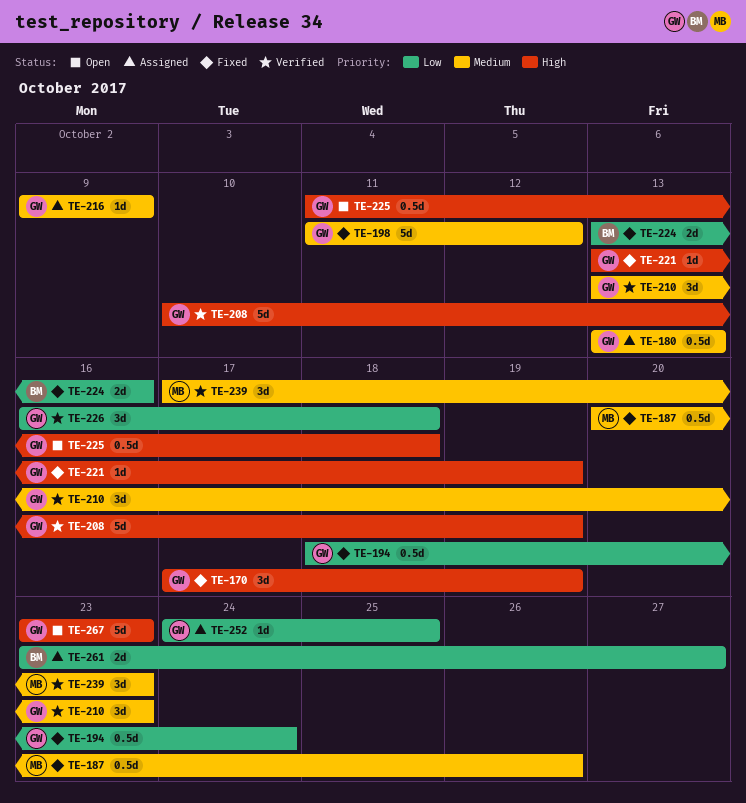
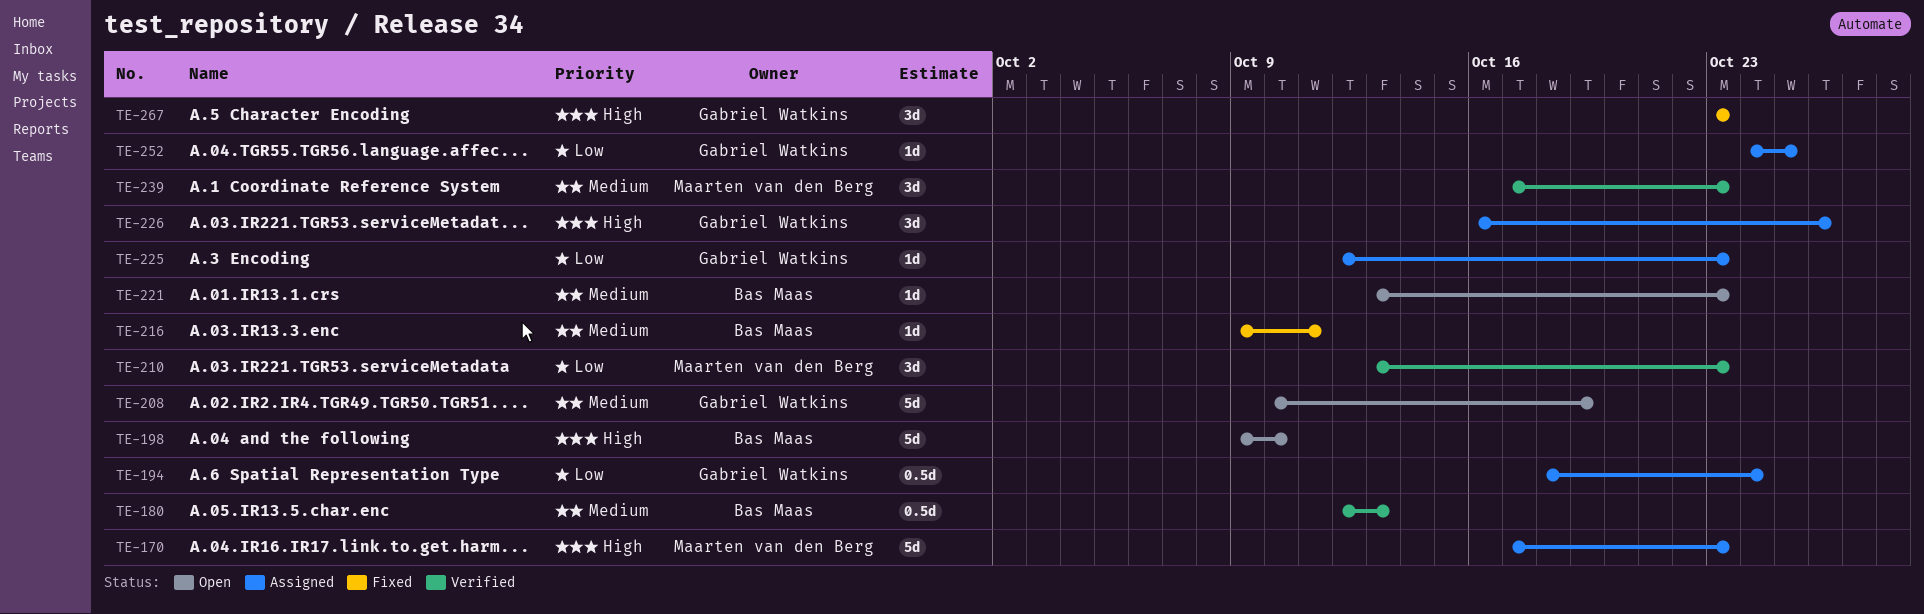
TE-170, status: Fixed -> Assigned
TE-170, owner: Gabriel Watkins -> Maarten van den Berg
TE-170, estimate: 3d -> 5d
TE-170, due: Oct 19 -> Oct 23
TE-180, status: Assigned -> Verified
TE-180, owner: Gabriel Watkins -> Bas Maas
TE-180, start: Oct 13 -> Oct 12
TE-187: present -> none
TE-194, status: Fixed -> Assigned
TE-198, status: Fixed -> Open
TE-198, owner: Gabriel Watkins -> Bas Maas
TE-198, priority: Medium -> High
TE-198, start: Oct 11 -> Oct 9
TE-198, due: Oct 12 -> Oct 10
TE-208, status: Verified -> Open
TE-208, priority: High -> Medium
TE-210, owner: Gabriel Watkins -> Maarten van den Berg
TE-210, priority: Medium -> Low
TE-216, status: Assigned -> Fixed
TE-216, owner: Gabriel Watkins -> Bas Maas
TE-216, due: Oct 9 -> Oct 11
TE-221, status: Fixed -> Open
TE-221, owner: Gabriel Watkins -> Bas Maas
TE-221, priority: High -> Medium
TE-221, due: Oct 19 -> Oct 23
TE-224: present -> none
TE-225, status: Open -> Assigned
TE-225, priority: High -> Low
TE-225, estimate: 0.5d -> 1d
TE-225, start: Oct 11 -> Oct 12
TE-225, due: Oct 18 -> Oct 23
TE-226, status: Verified -> Assigned
TE-226, priority: Low -> High
TE-226, due: Oct 18 -> Oct 26
TE-261: present -> none
TE-267, status: Open -> Fixed
TE-267, estimate: 5d -> 3d

